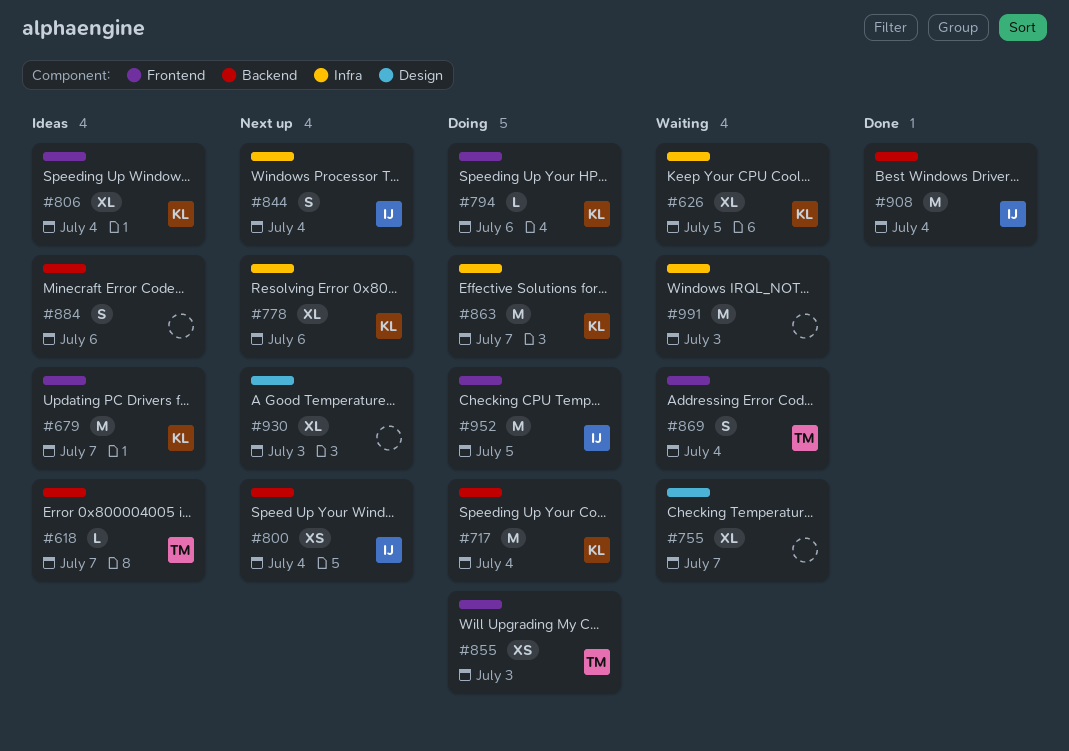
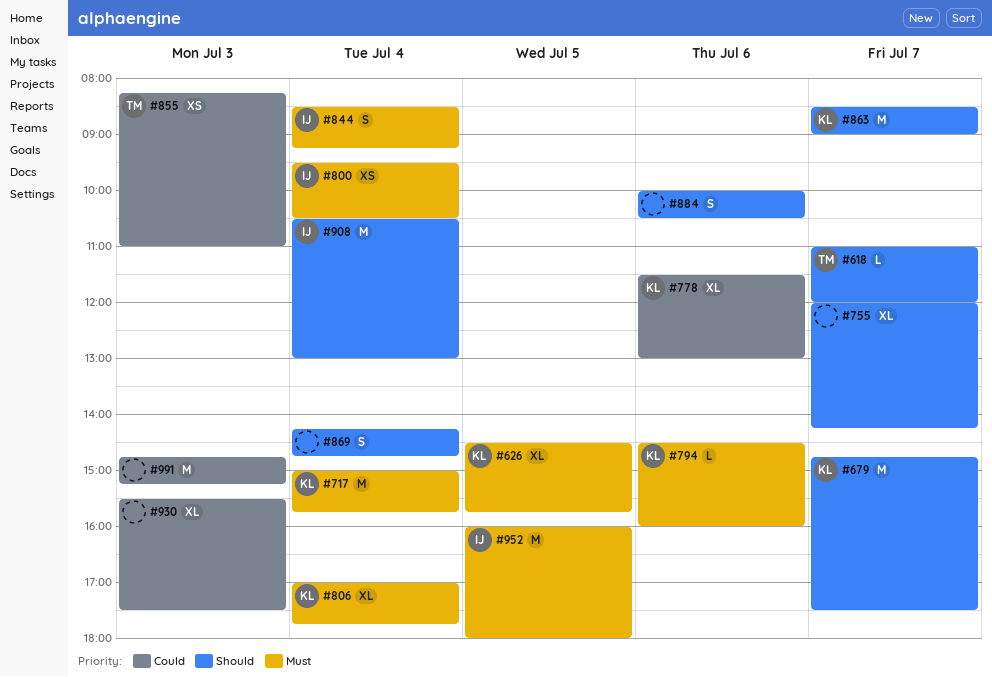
#869, owner: TM -> none

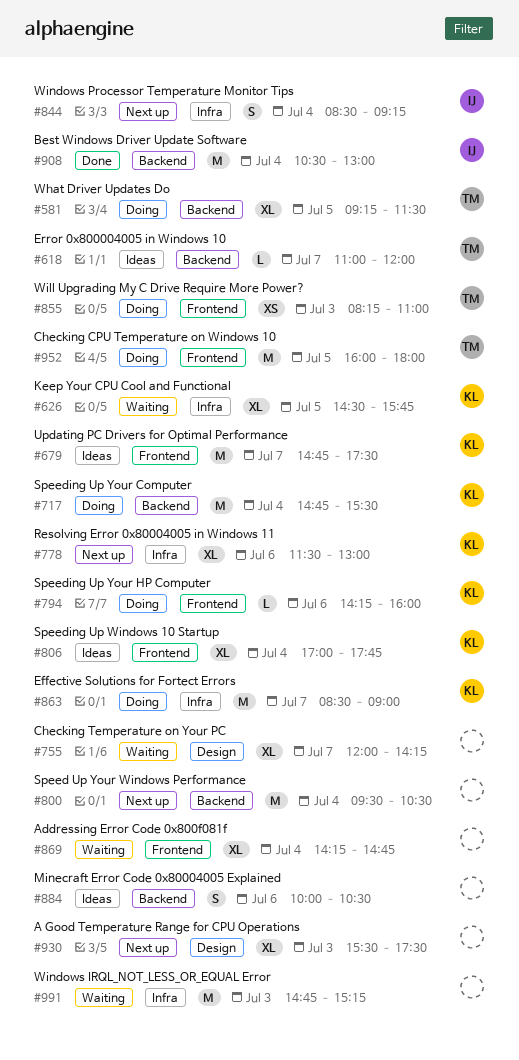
#581: none -> present
#717, begins: 15:00 -> 14:45
#717, ends: 15:45 -> 15:30
#794, begins: 14:30 -> 14:15
#800, owner: IJ -> none
#800, estimate: XS -> M
#869, estimate: S -> XL
#952, owner: IJ -> TM

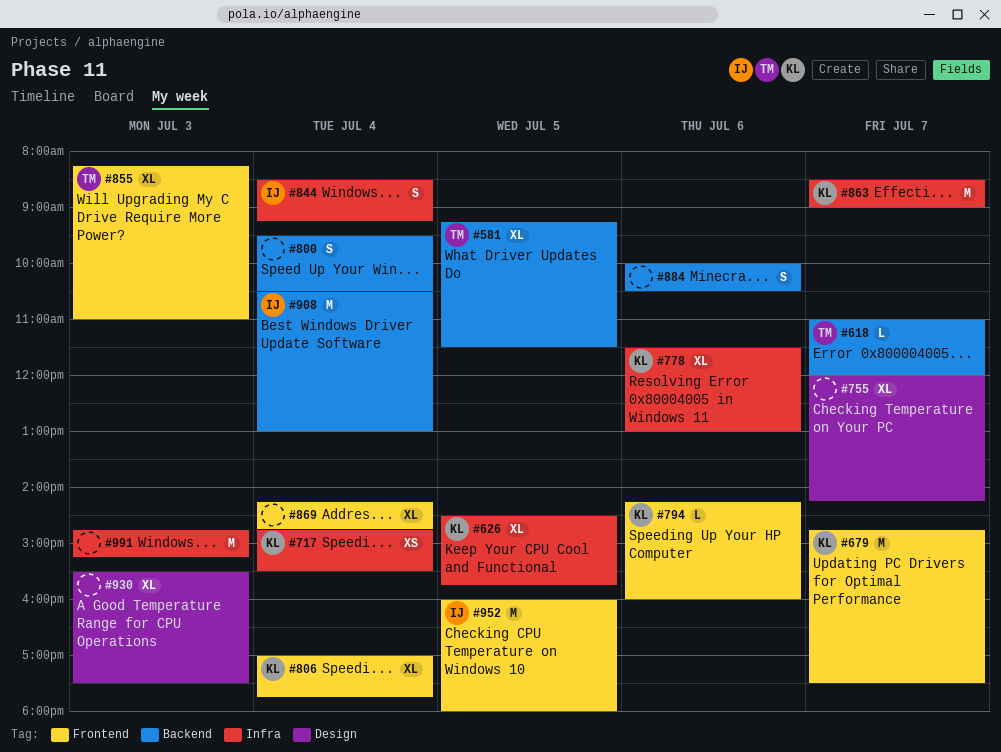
#717, label: Backend -> Infra
#717, estimate: M -> XS
#800, estimate: M -> S
#855, estimate: XS -> XL
#952, owner: TM -> IJ

